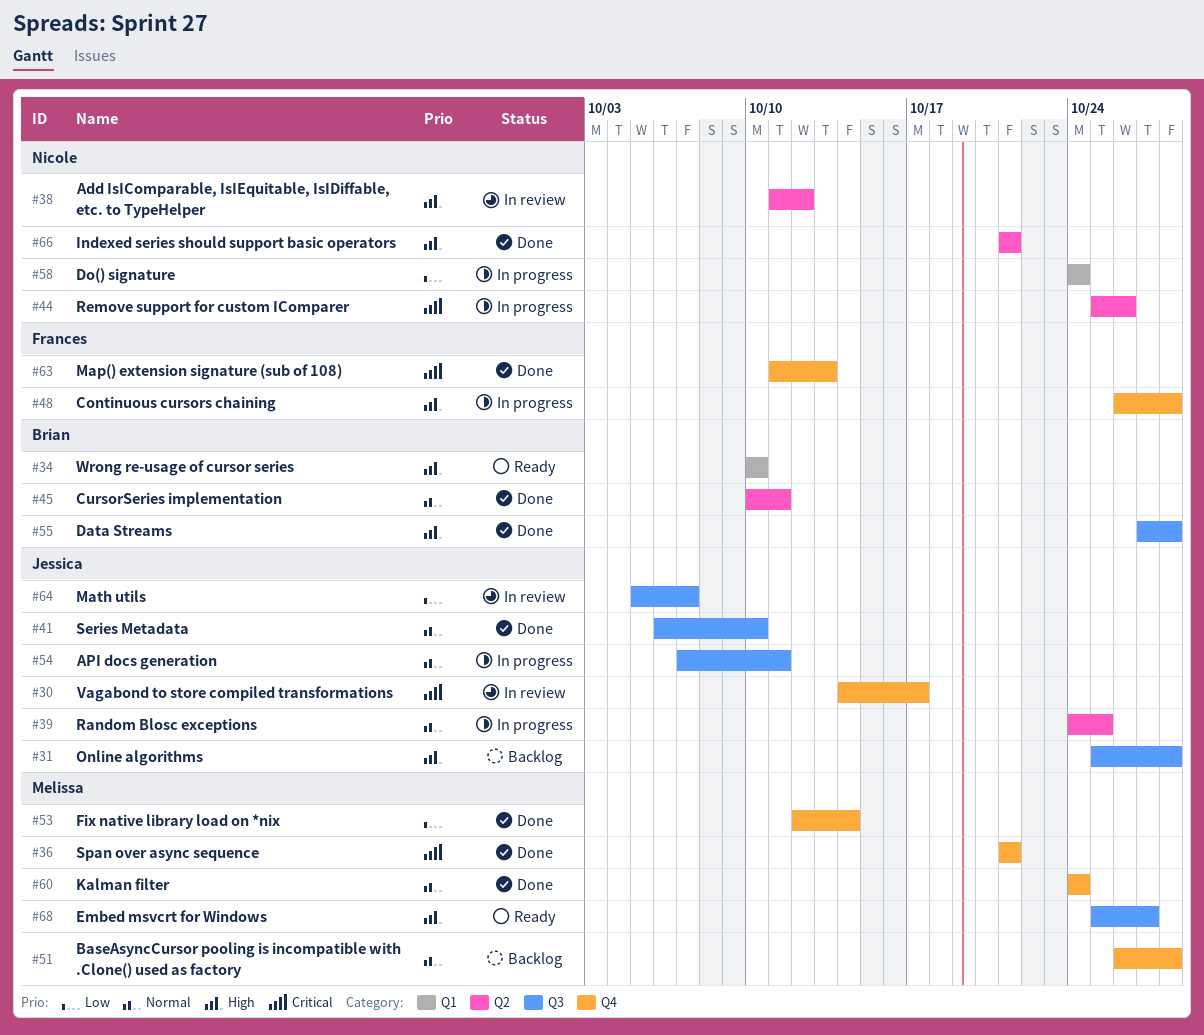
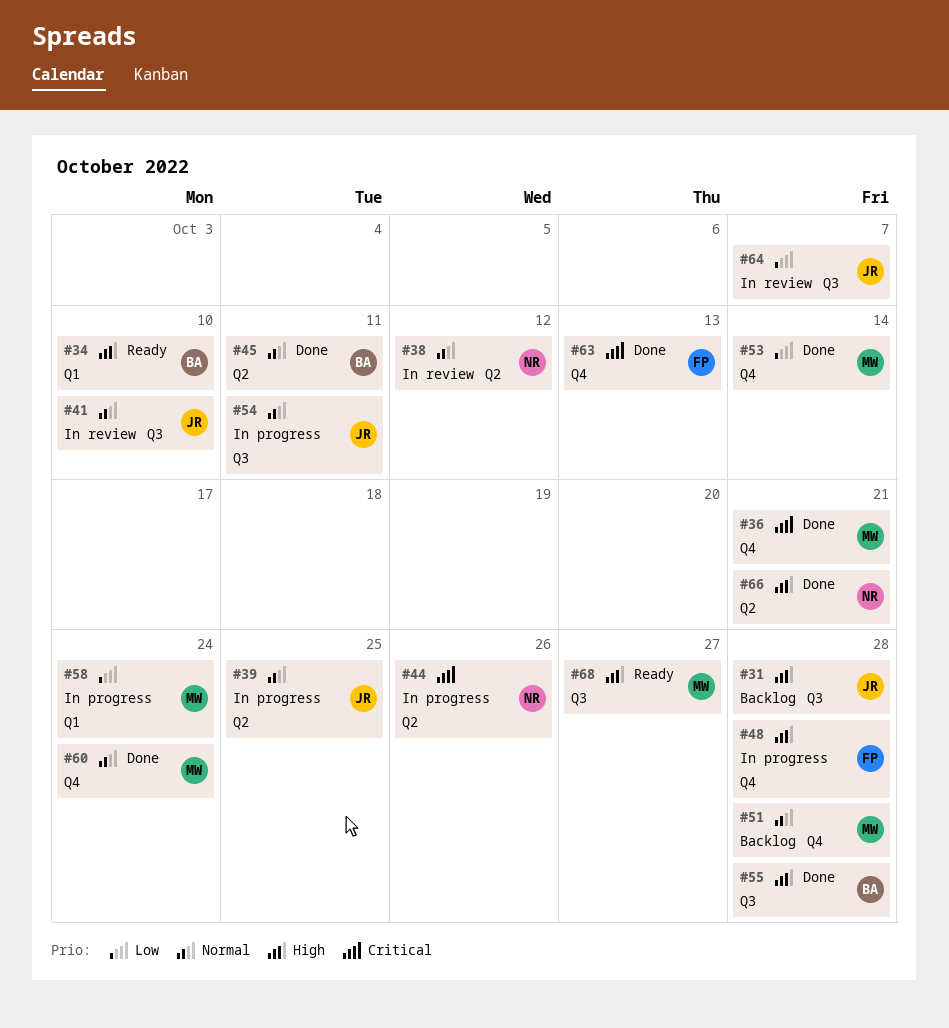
#30: present -> none
#38, priority: High -> Normal
#41, status: Done -> In review
#58, owner: Nicole -> Melissa

